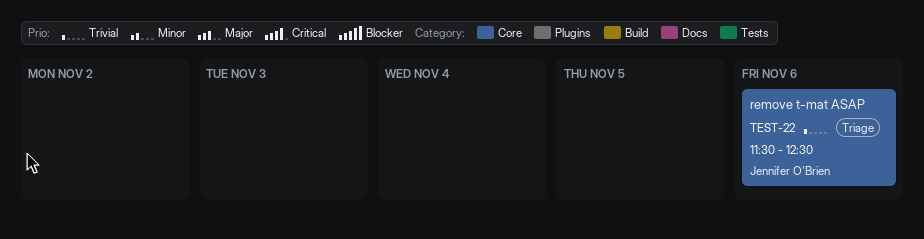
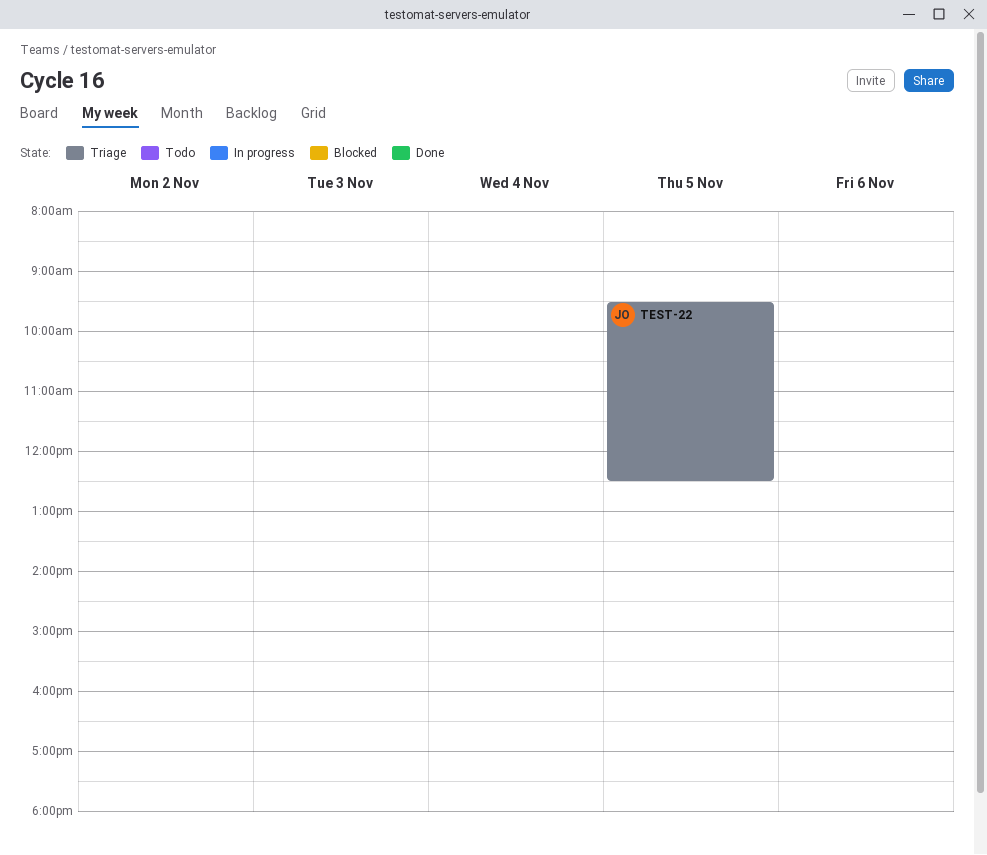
TEST-22, day: Nov 6 -> Nov 5
TEST-22, begins: 11:30 -> 09:30

